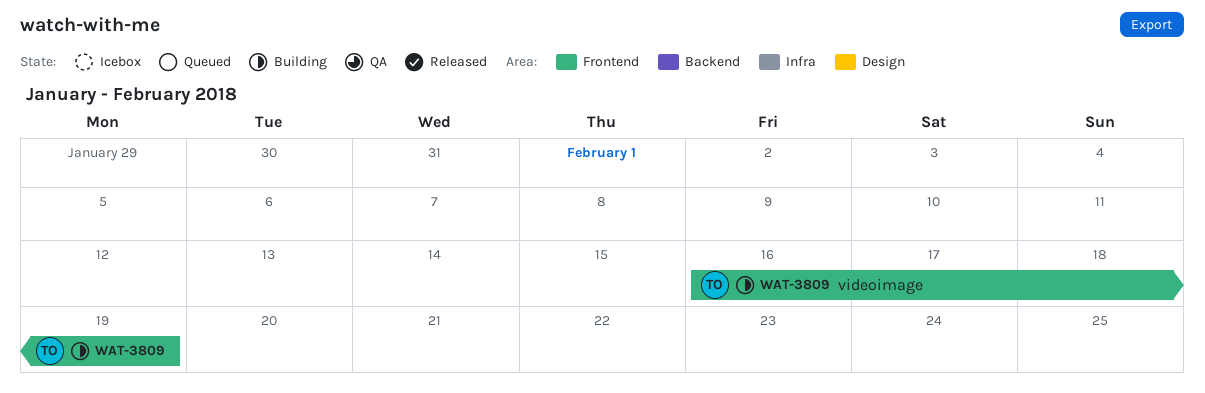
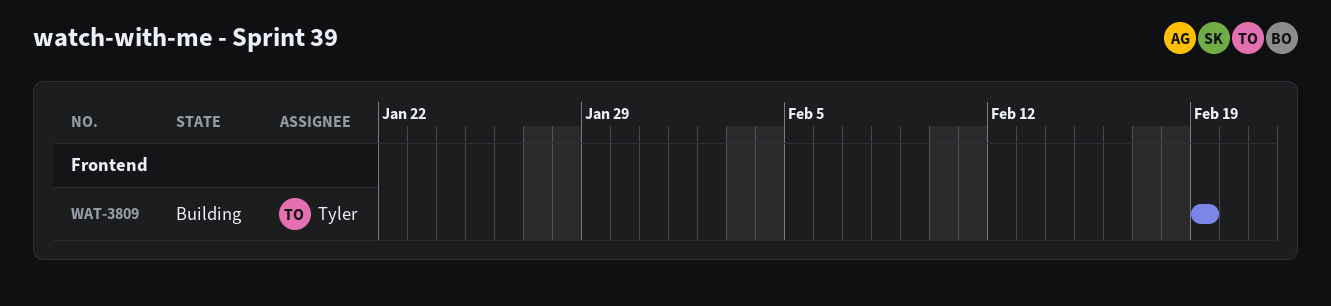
WAT-3809, start: Feb 16 -> Feb 19

